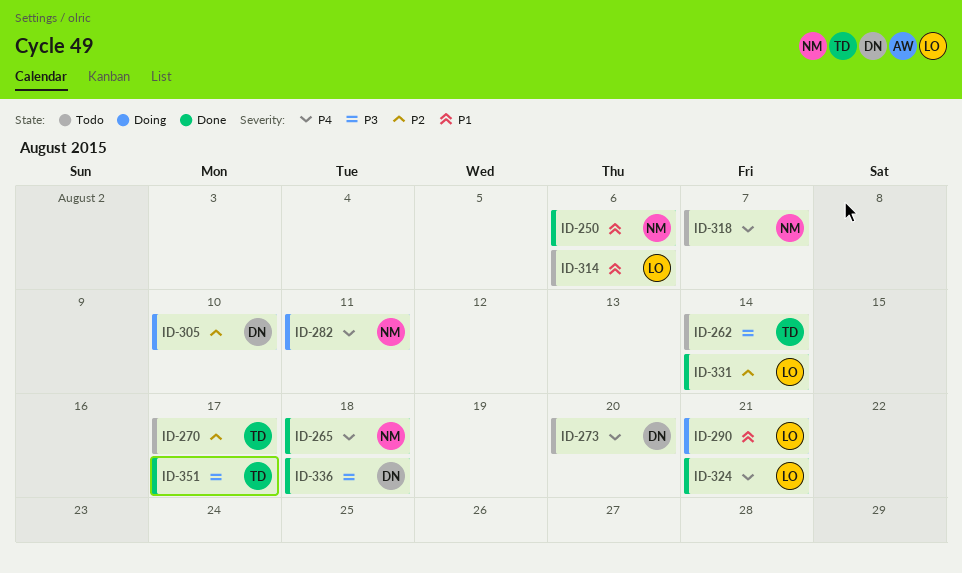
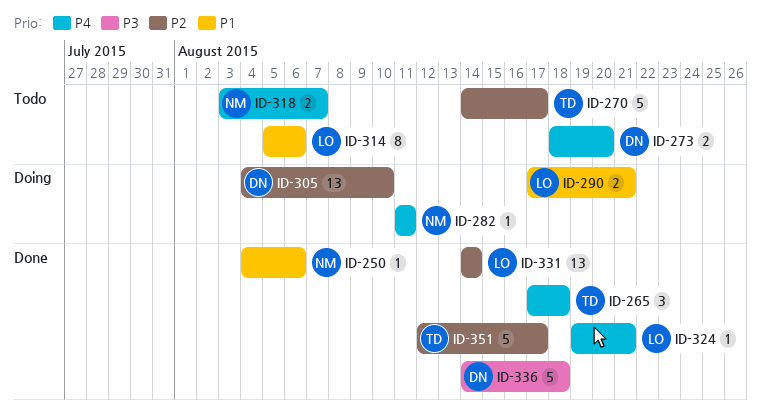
ID-262: present -> none
ID-265, owner: NM -> TD
ID-351, priority: P3 -> P2

